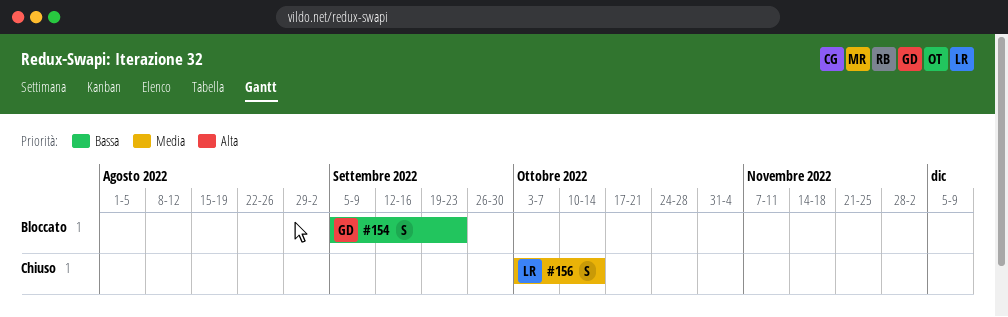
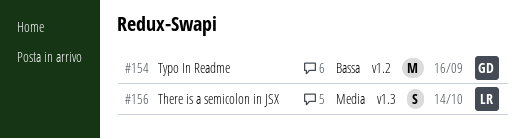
#154, estimate: S -> M
#154, due: Sep 23 -> Sep 16

